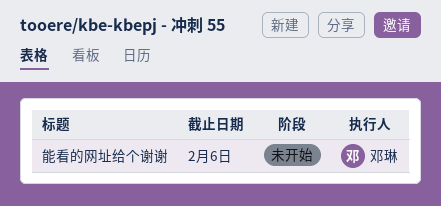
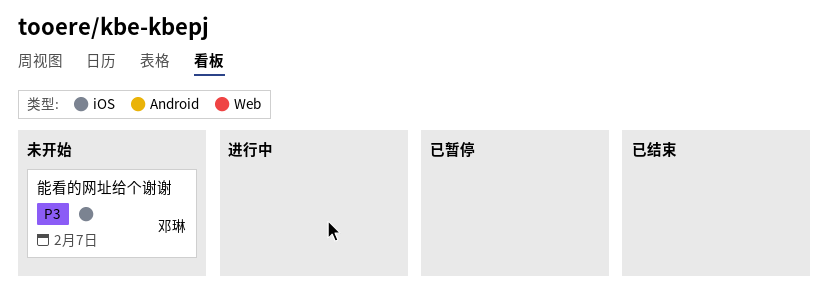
能看的网址给个谢谢, due: Feb 6 -> Feb 7

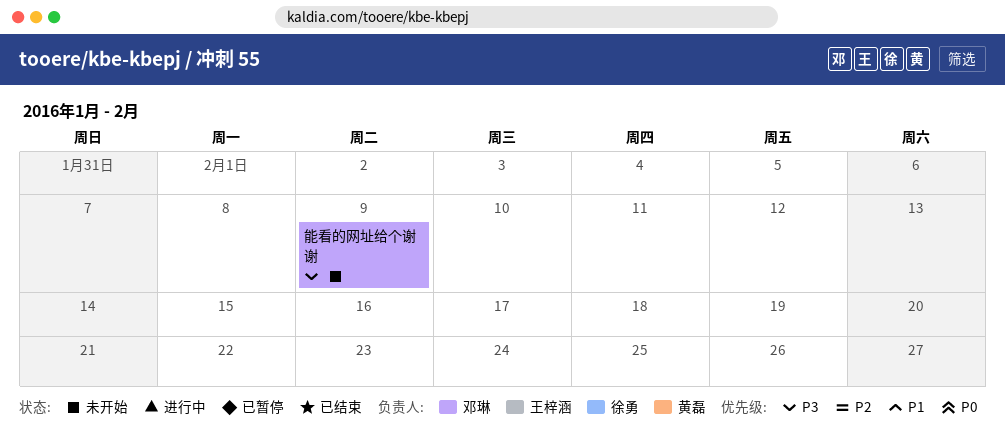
能看的网址给个谢谢, due: Feb 7 -> Feb 9

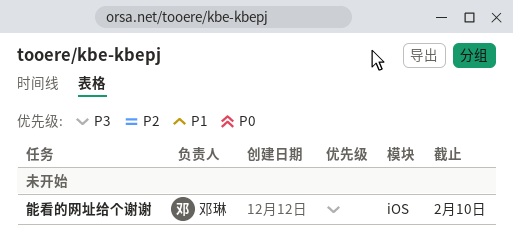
能看的网址给个谢谢, due: Feb 9 -> Feb 10

